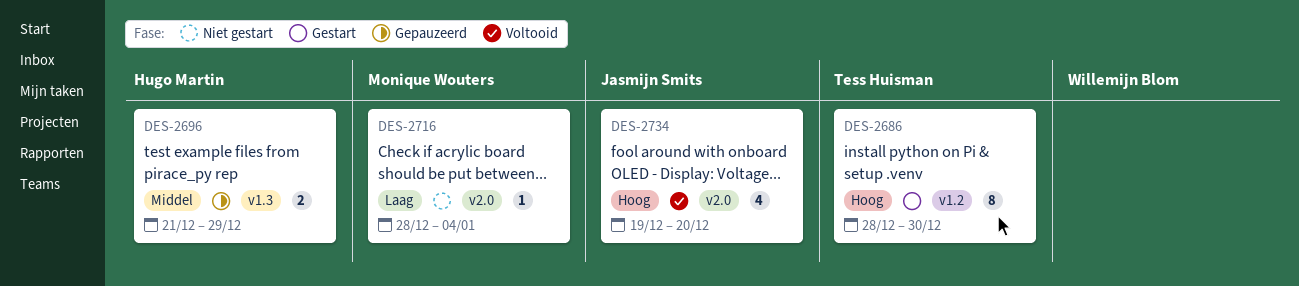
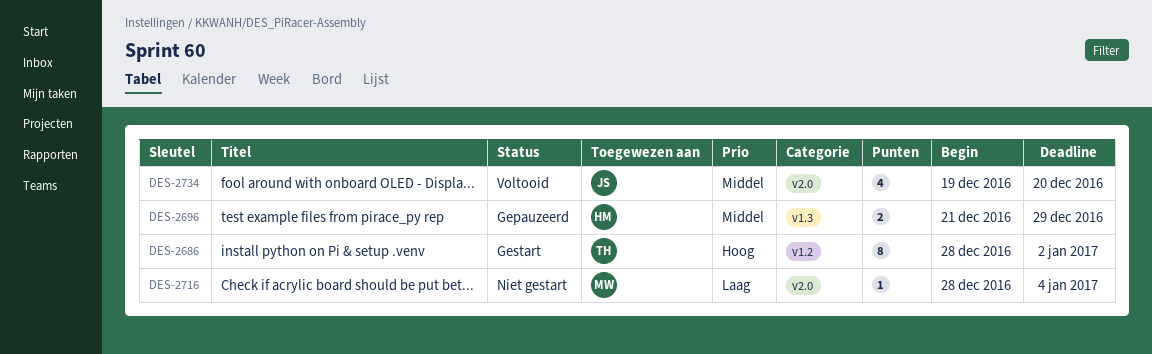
DES-2686, due: Dec 30 -> Jan 2
DES-2734, priority: Hoog -> Middel

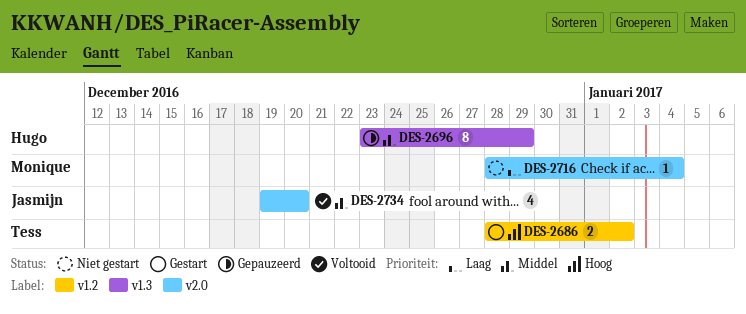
DES-2686, estimate: 8 -> 2
DES-2696, estimate: 2 -> 8
DES-2696, start: Dec 21 -> Dec 23

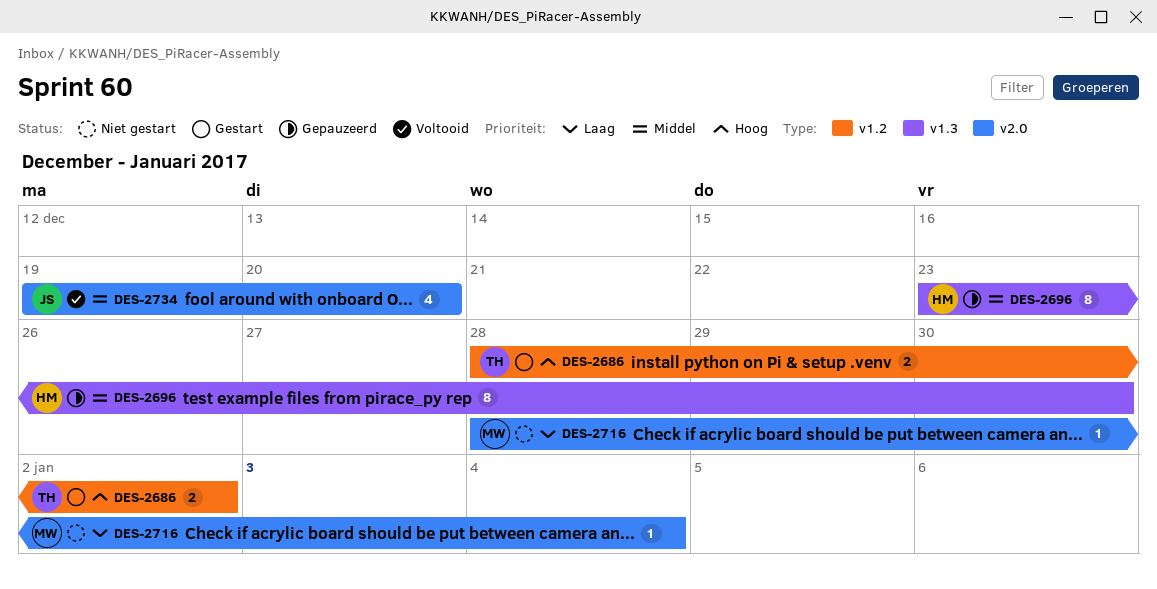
DES-2696, due: Dec 29 -> Dec 30

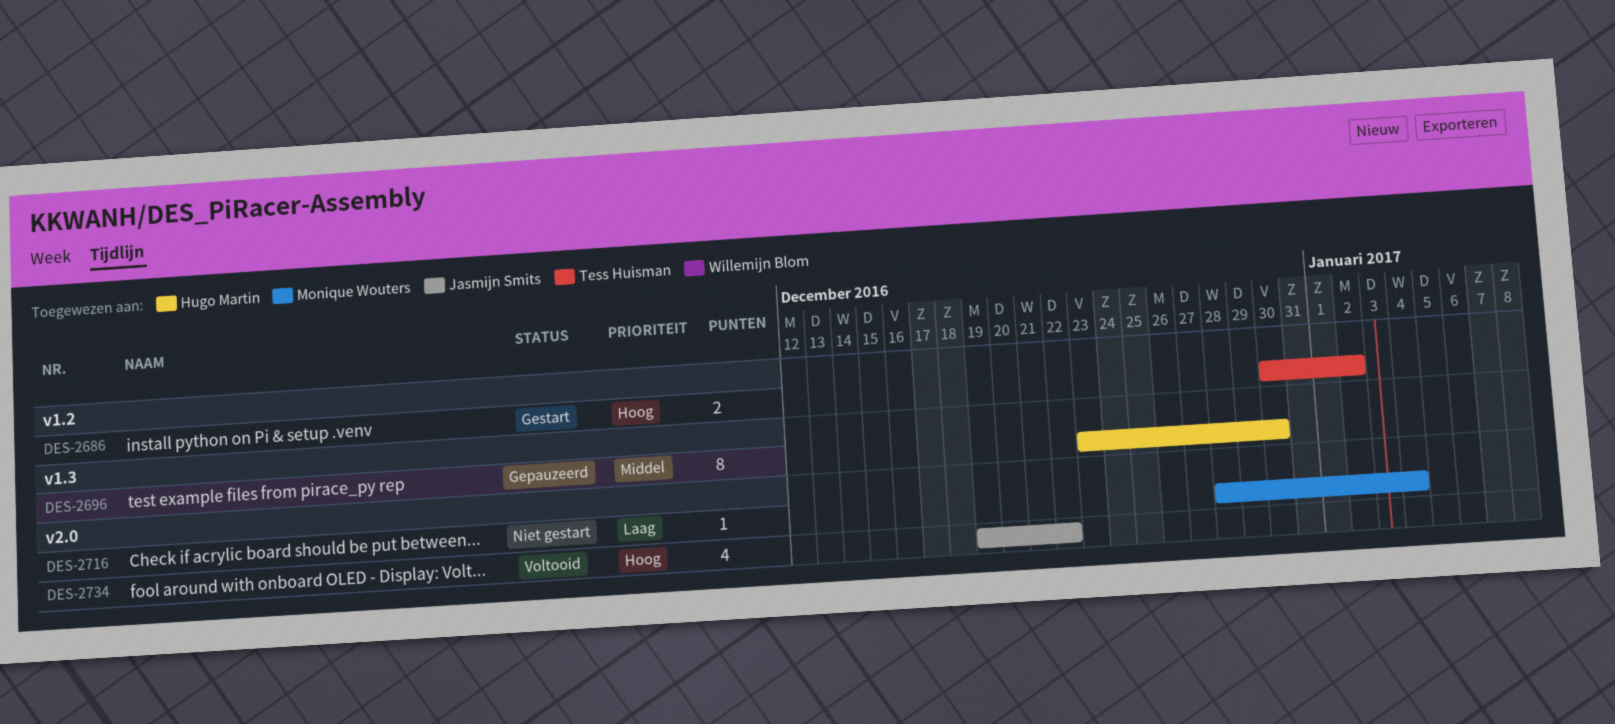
DES-2686, start: Dec 28 -> Dec 30
DES-2734, priority: Middel -> Hoog
DES-2734, due: Dec 20 -> Dec 22

